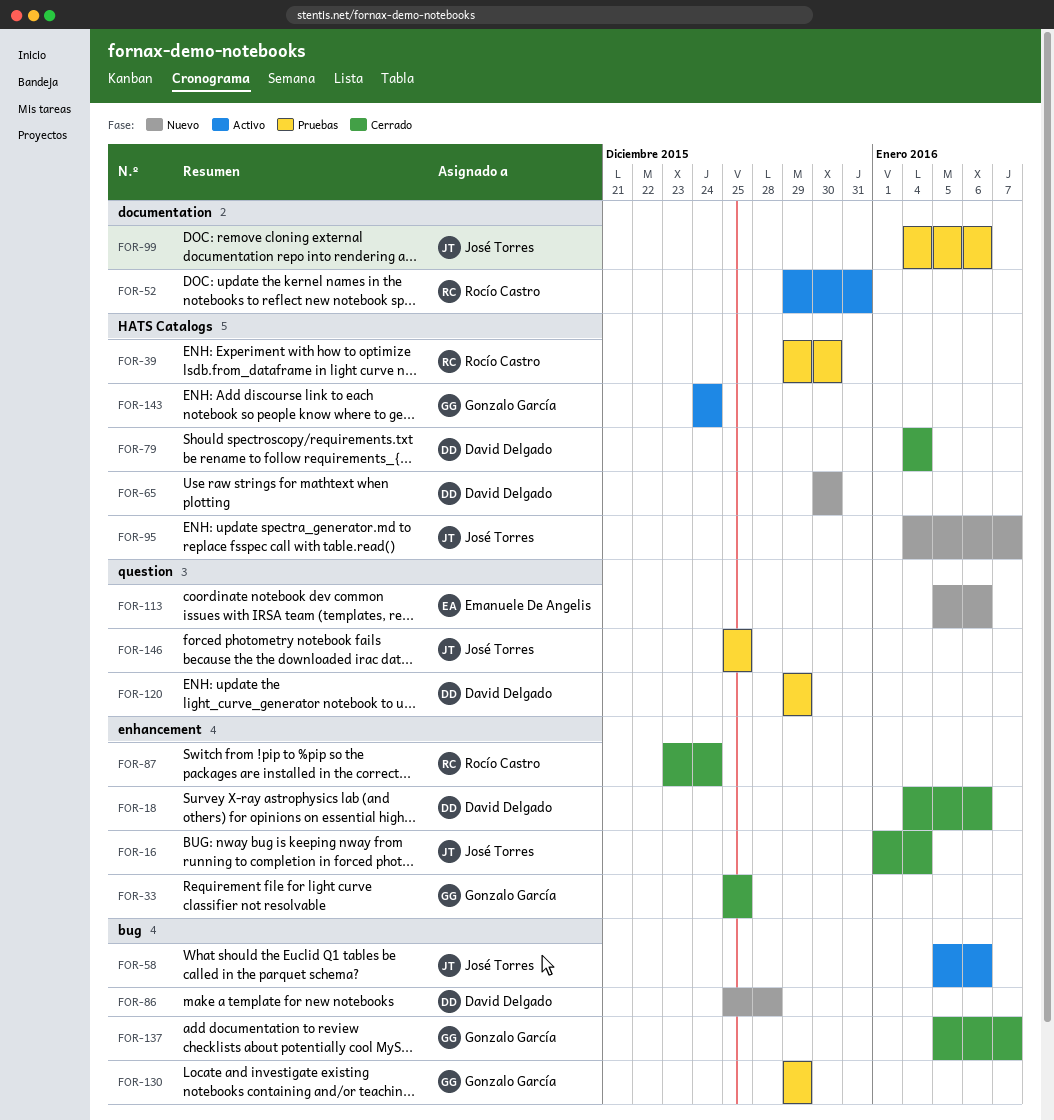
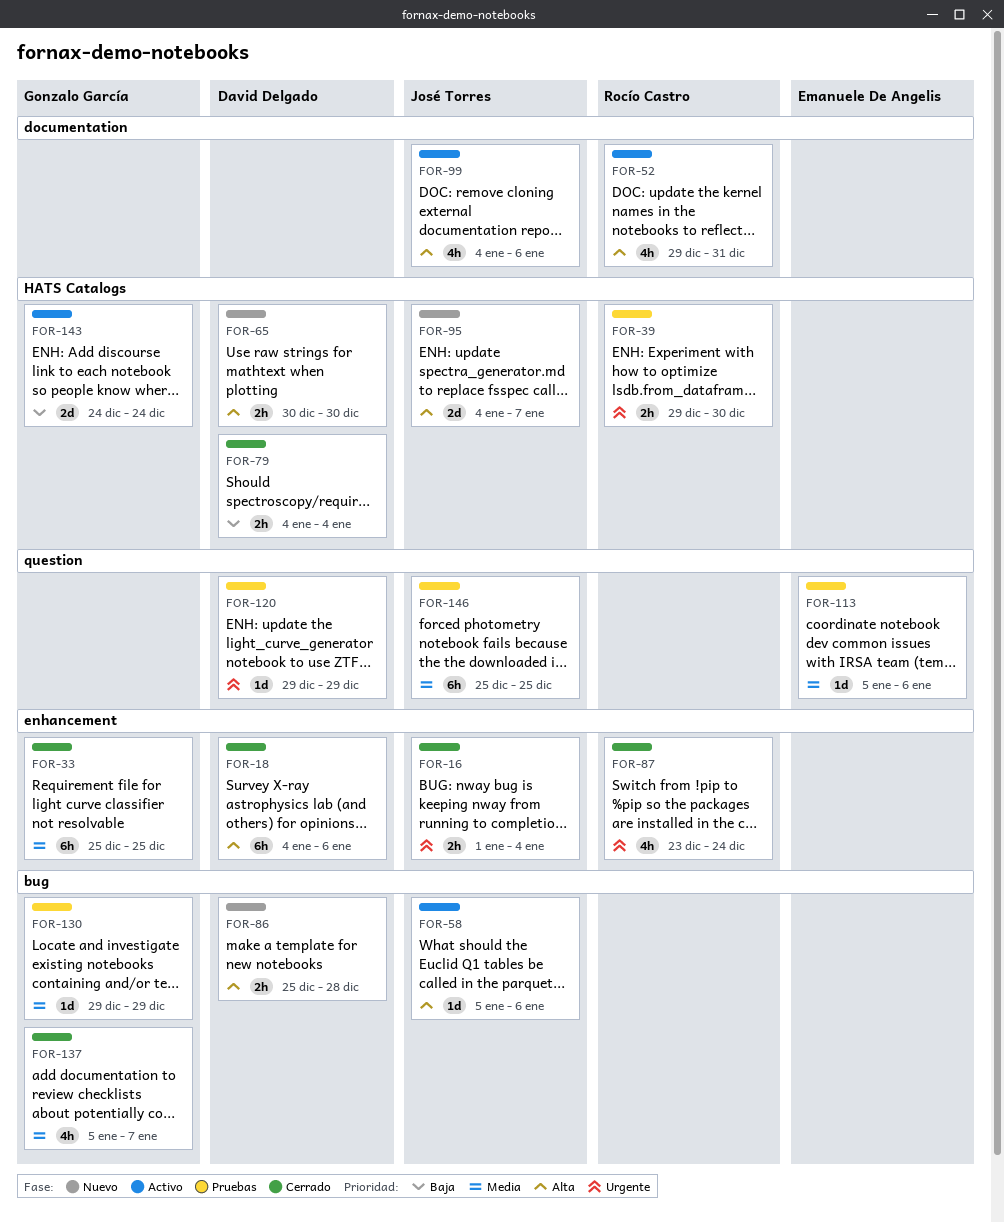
FOR-99, status: Pruebas -> Activo
FOR-113, status: Nuevo -> Pruebas

